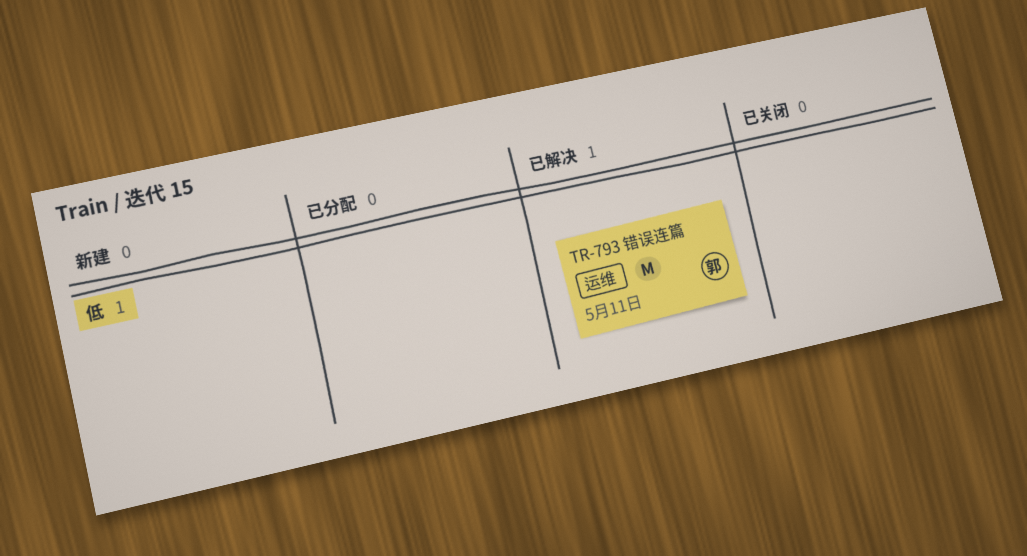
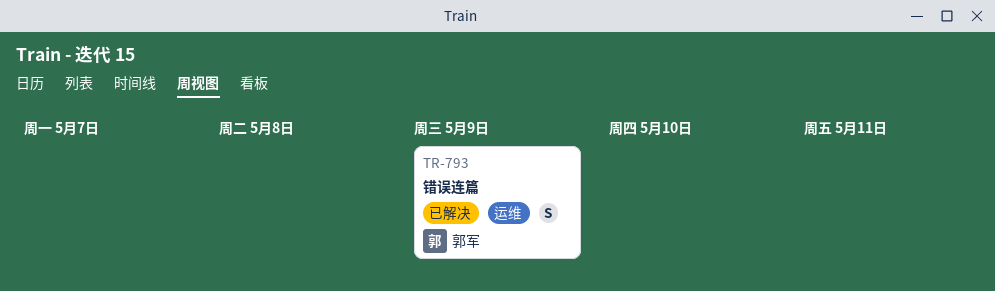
TR-793, estimate: M -> S
TR-793, due: May 11 -> May 9

